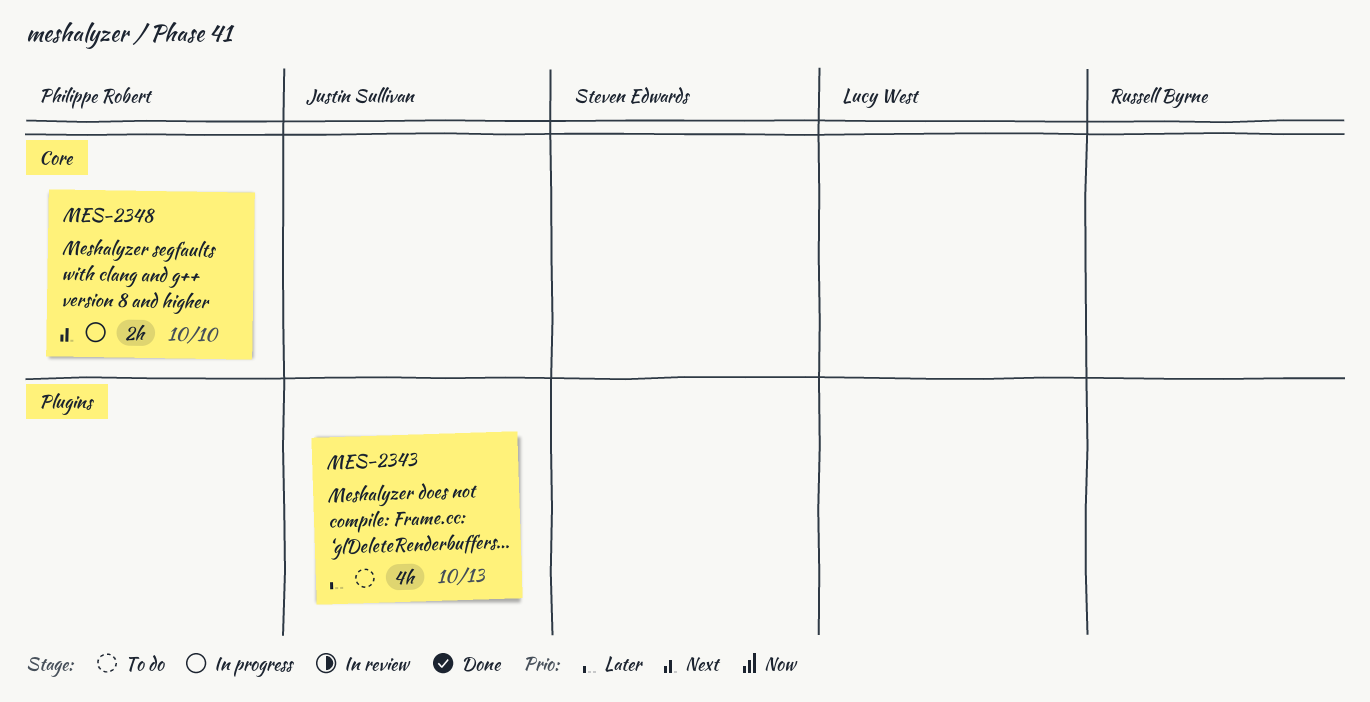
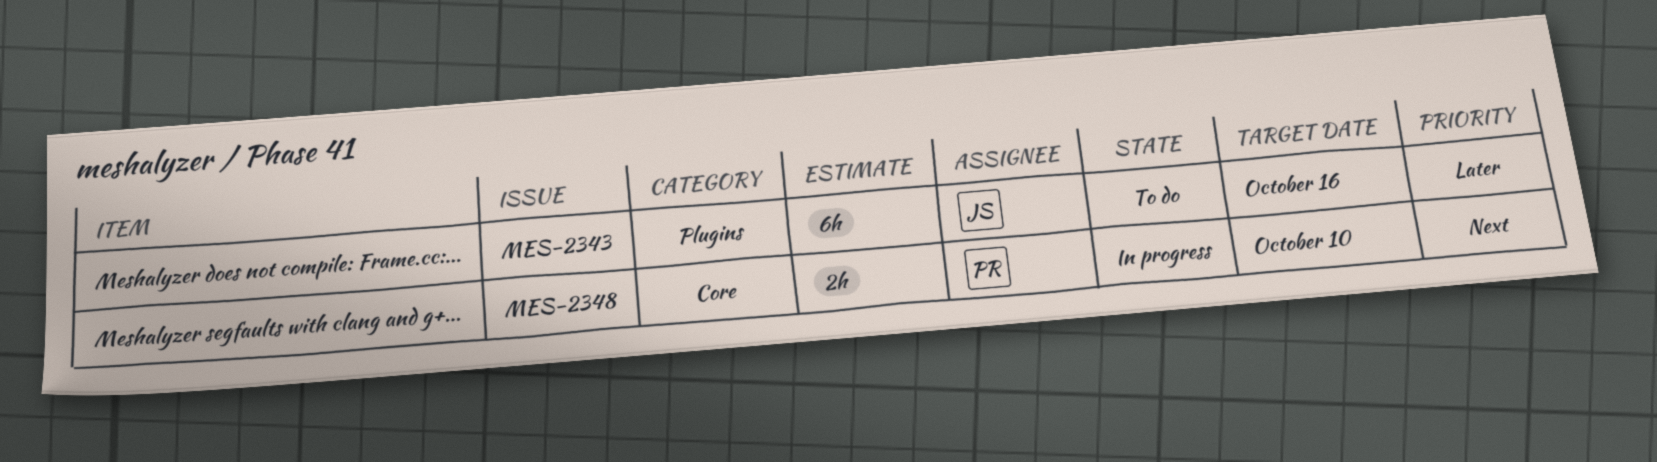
MES-2343, estimate: 4h -> 6h
MES-2343, due: Oct 13 -> Oct 16

